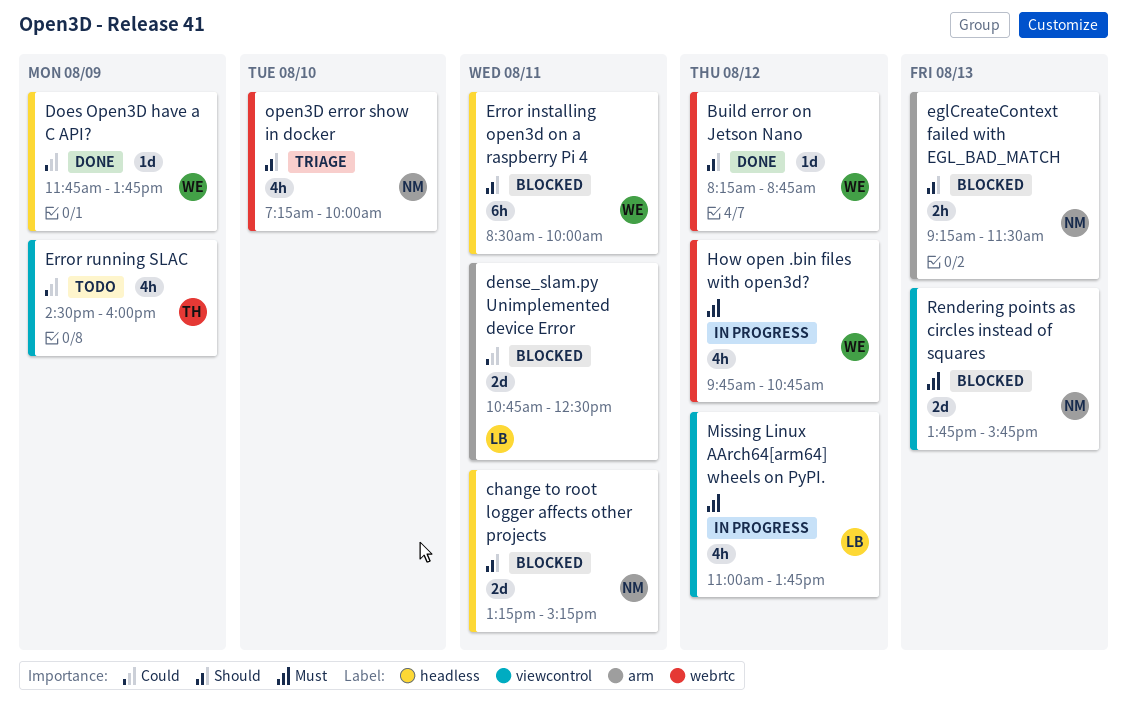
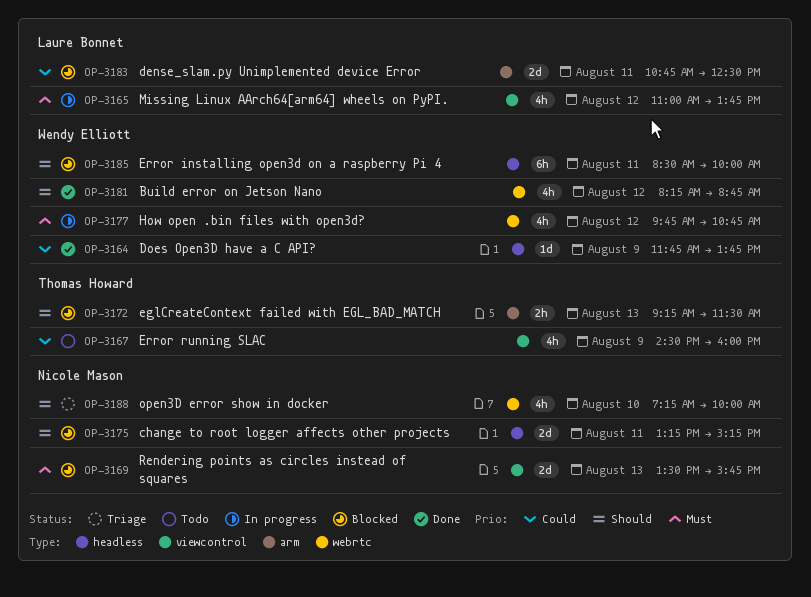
Build error on Jetson Nano, estimate: 1d -> 4h
eglCreateContext failed with EGL_BAD_MATCH, owner: Nicole Mason -> Thomas Howard
Rendering points as circles instead of squares, begins: 13:45 -> 13:30

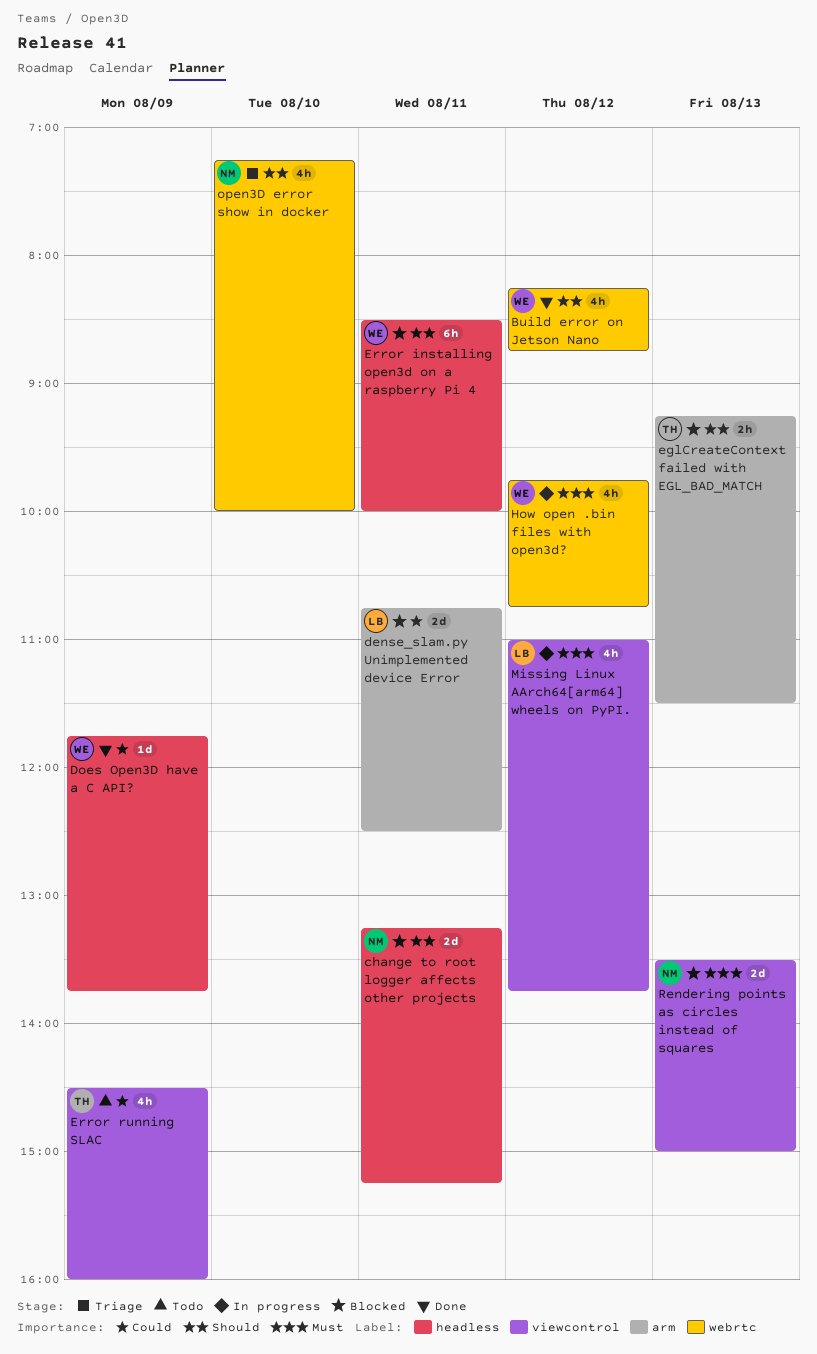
Rendering points as circles instead of squares, ends: 15:45 -> 15:00

